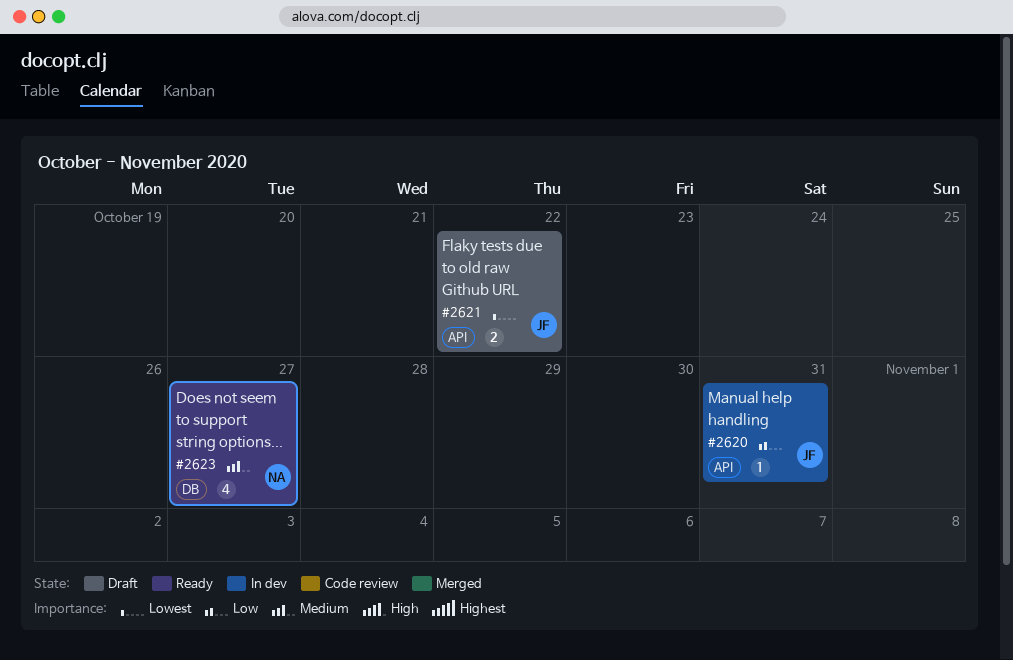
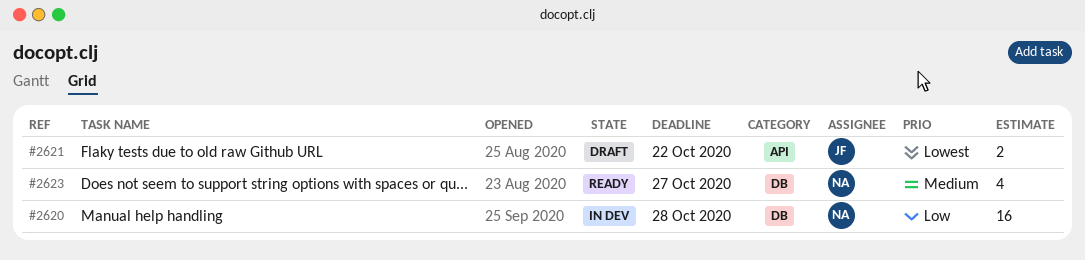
#2620, owner: JF -> NA
#2620, label: API -> DB
#2620, estimate: 1 -> 16
#2620, due: Oct 31 -> Oct 28

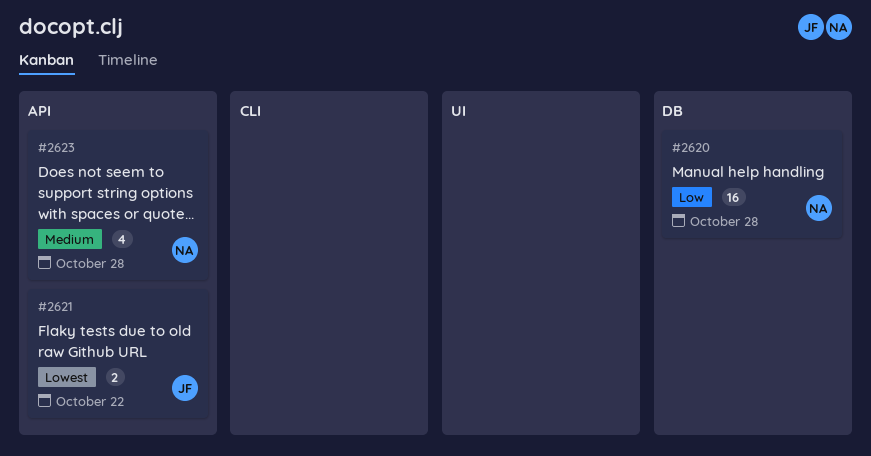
#2623, label: DB -> API
#2623, due: Oct 27 -> Oct 28

